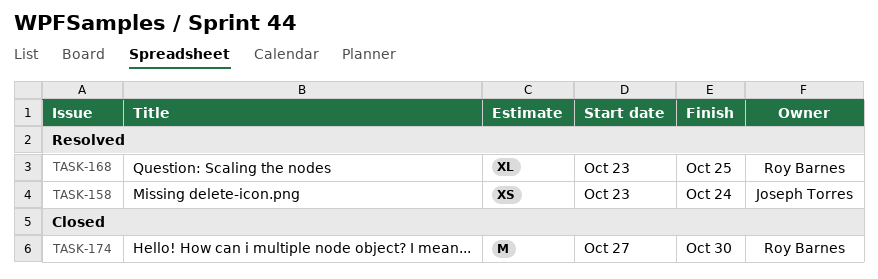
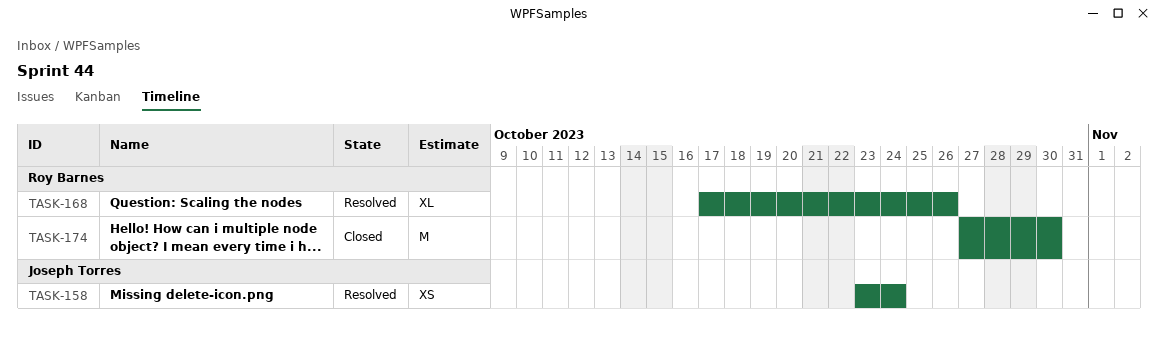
TASK-168, start: Oct 23 -> Oct 17
TASK-168, due: Oct 25 -> Oct 26

